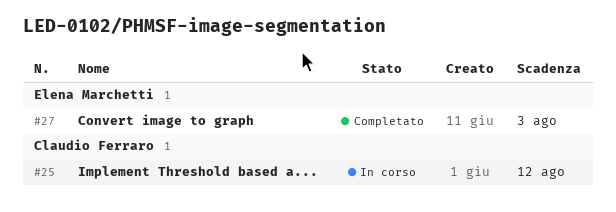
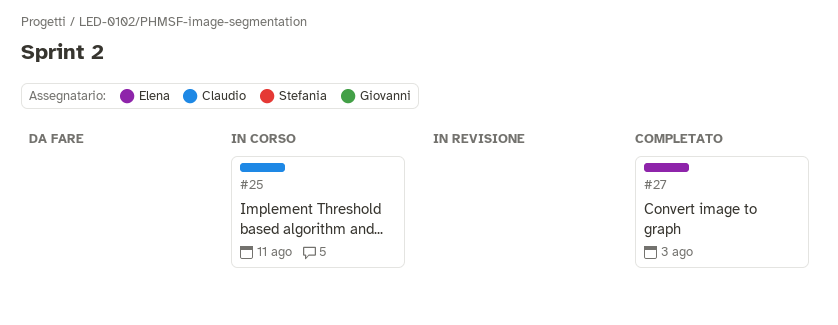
#25, due: Aug 12 -> Aug 11

